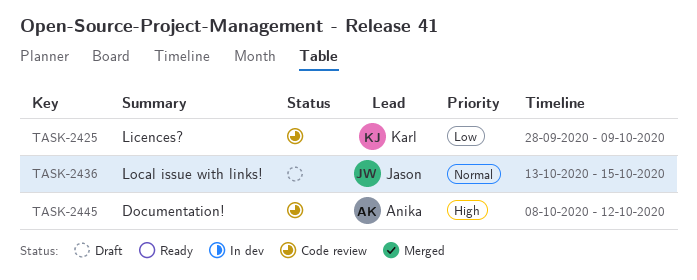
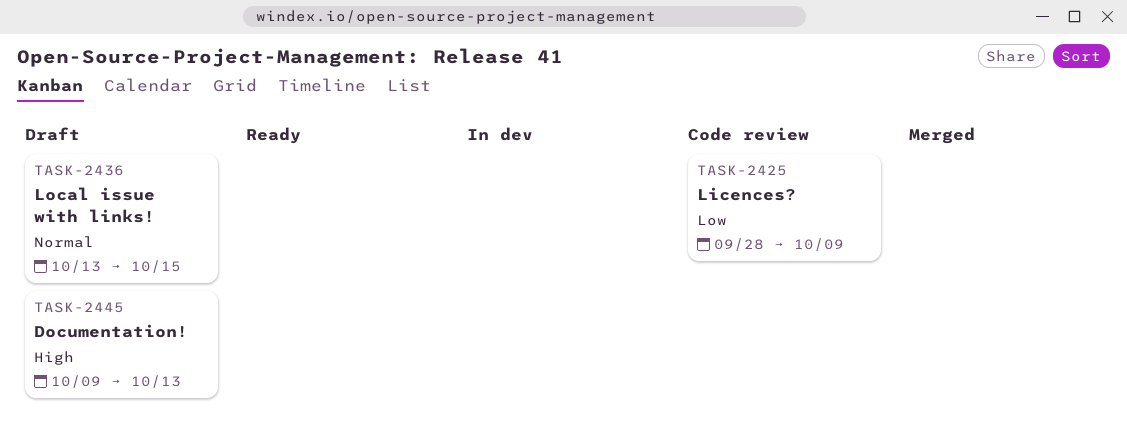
TASK-2445, status: Code review -> Draft
TASK-2445, start: Oct 8 -> Oct 9
TASK-2445, due: Oct 12 -> Oct 13

